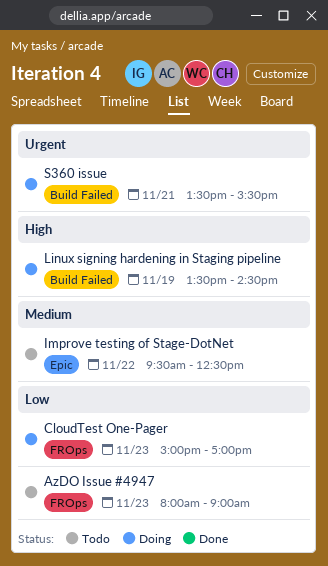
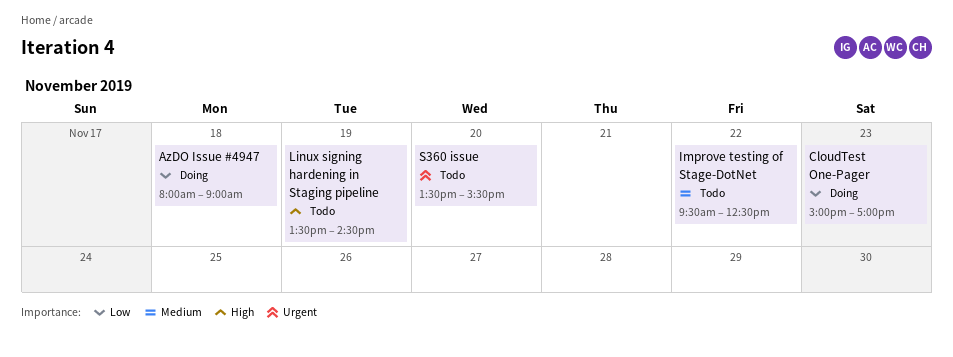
AzDO Issue #4947, status: Todo -> Doing
AzDO Issue #4947, day: Nov 23 -> Nov 18
Linux signing hardening in Staging pipeline, status: Doing -> Todo
S360 issue, status: Doing -> Todo
S360 issue, day: Nov 21 -> Nov 20

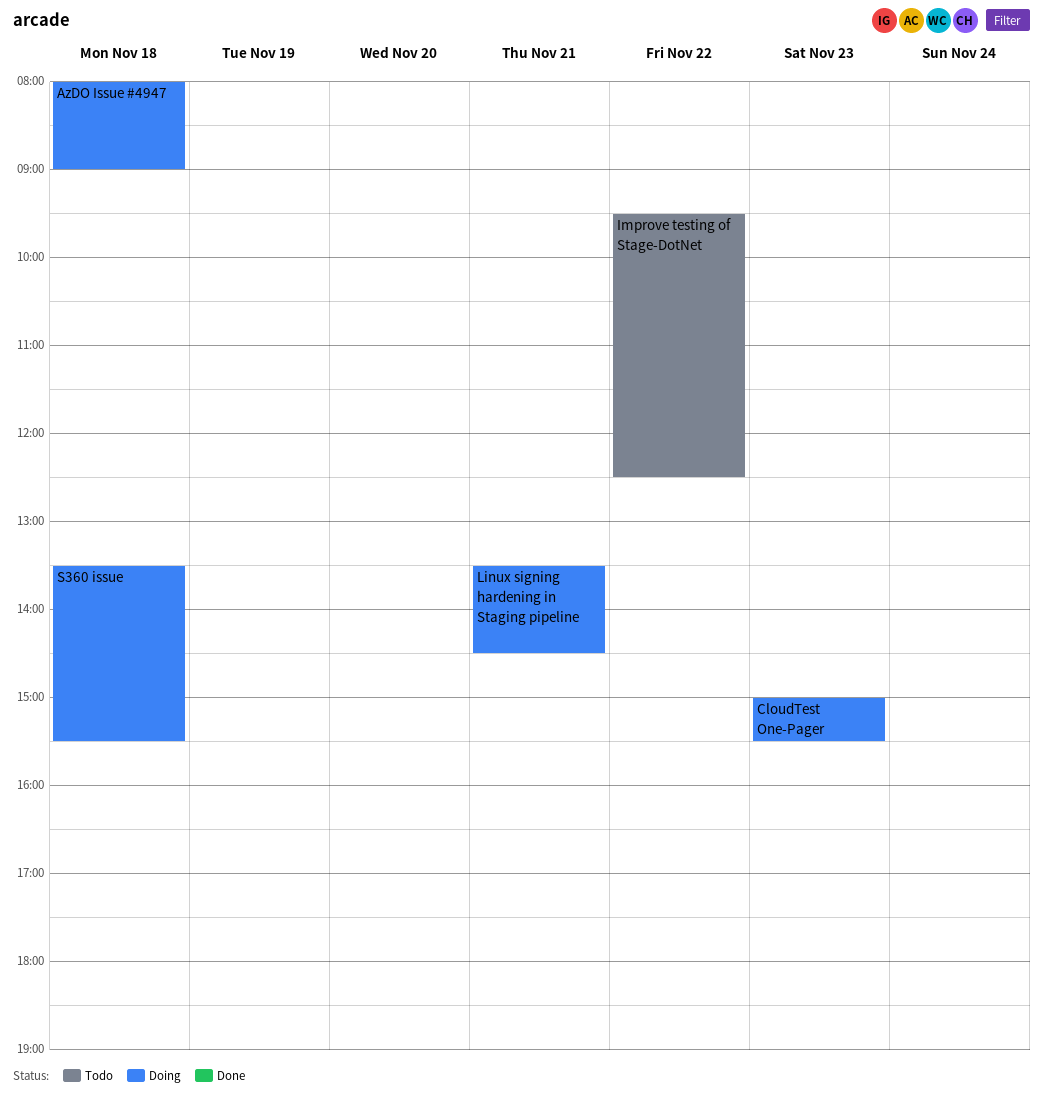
CloudTest One-Pager, ends: 17:00 -> 15:30
Linux signing hardening in Staging pipeline, status: Todo -> Doing
Linux signing hardening in Staging pipeline, day: Nov 19 -> Nov 21
S360 issue, status: Todo -> Doing
S360 issue, day: Nov 20 -> Nov 18

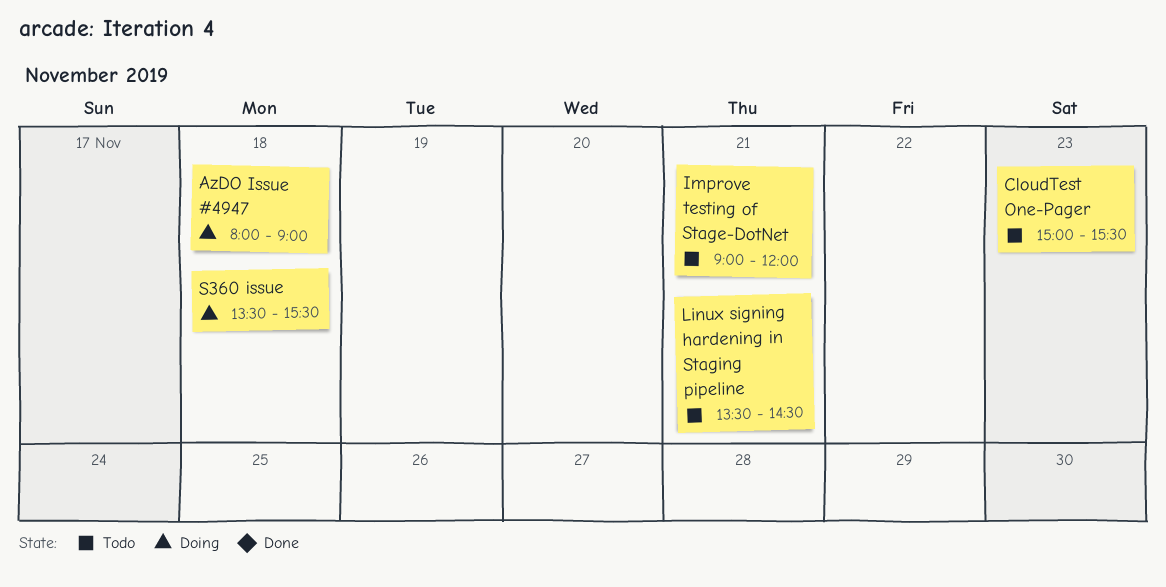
CloudTest One-Pager, status: Doing -> Todo
Improve testing of Stage-DotNet, day: Nov 22 -> Nov 21
Improve testing of Stage-DotNet, begins: 09:30 -> 09:00
Improve testing of Stage-DotNet, ends: 12:30 -> 12:00
Linux signing hardening in Staging pipeline, status: Doing -> Todo

